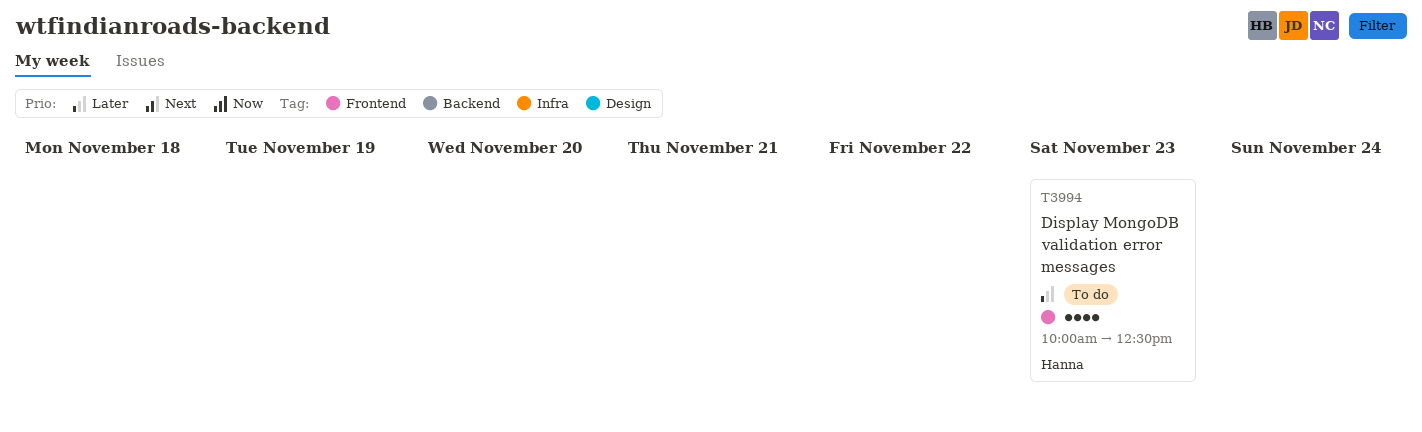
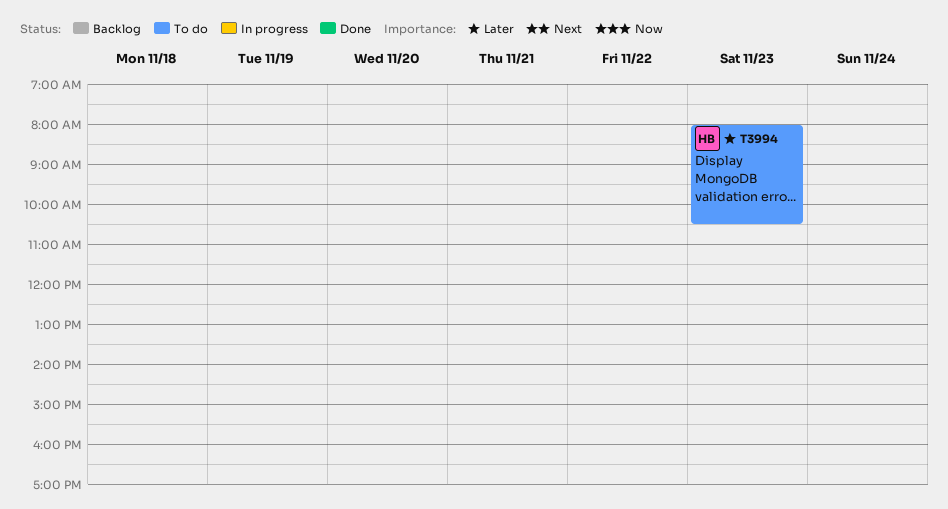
T3994, begins: 10:00 -> 08:00
T3994, ends: 12:30 -> 10:30

